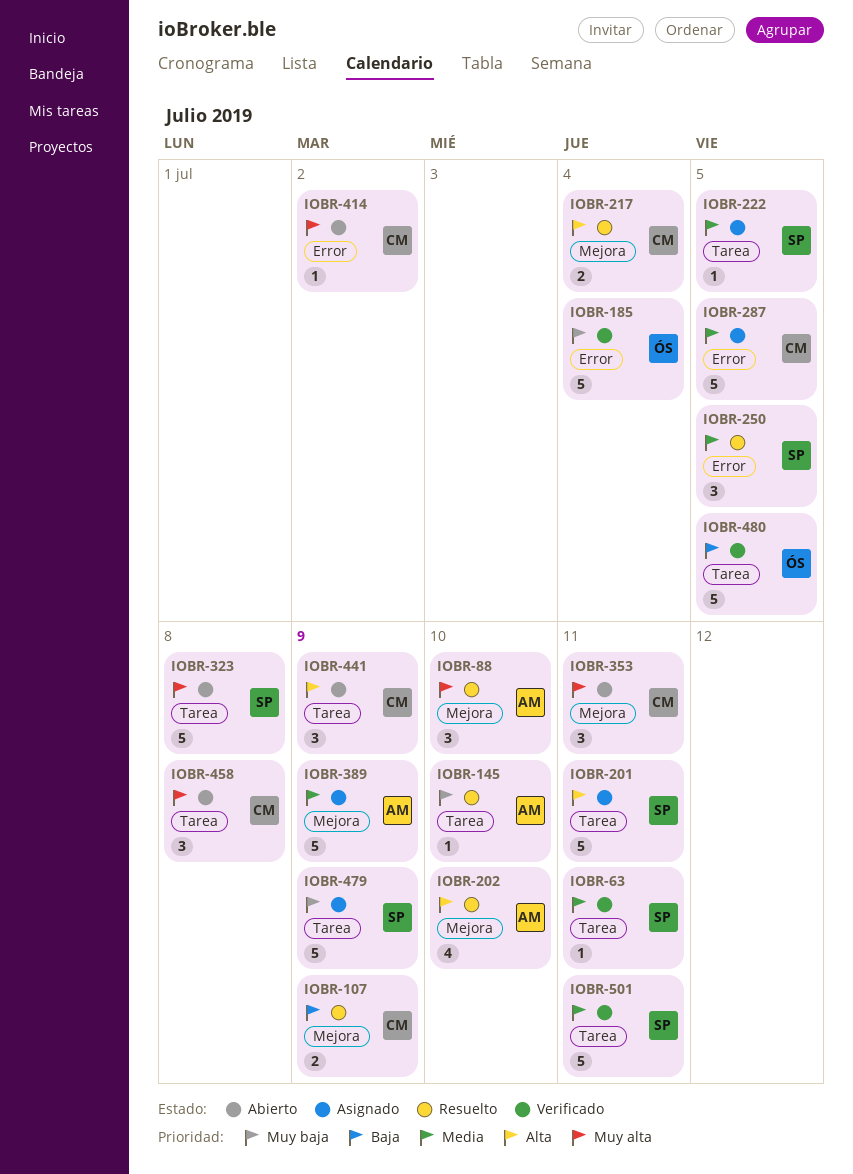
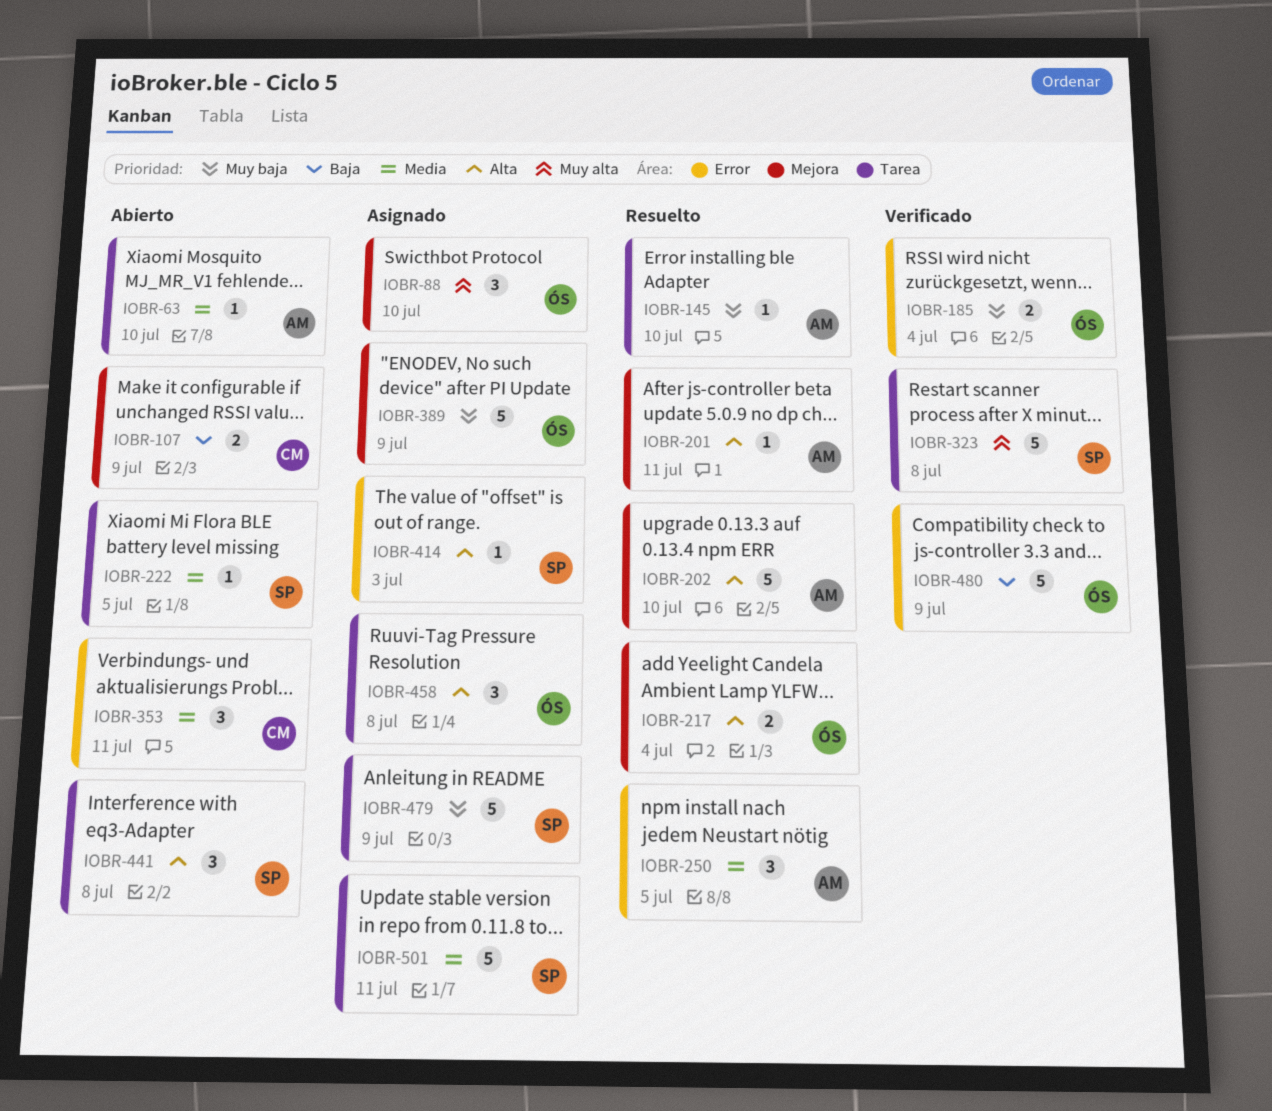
IOBR-63, status: Verificado -> Abierto
IOBR-63, owner: SP -> AM
IOBR-63, due: Jul 11 -> Jul 10
IOBR-88, status: Resuelto -> Asignado
IOBR-88, owner: AM -> ÓS
IOBR-107, status: Resuelto -> Abierto
IOBR-185, estimate: 5 -> 2
IOBR-201, status: Asignado -> Resuelto
IOBR-201, owner: SP -> AM
IOBR-201, label: Tarea -> Mejora
IOBR-201, estimate: 5 -> 1
IOBR-202, estimate: 4 -> 5
IOBR-217, owner: CM -> ÓS
IOBR-222, status: Asignado -> Abierto
IOBR-250, owner: SP -> AM
IOBR-287: present -> none
IOBR-323, status: Abierto -> Verificado
IOBR-353, priority: Muy alta -> Media
IOBR-353, label: Mejora -> Error
IOBR-389, owner: AM -> ÓS
IOBR-389, priority: Media -> Muy baja
IOBR-414, status: Abierto -> Asignado
IOBR-414, owner: CM -> SP
IOBR-414, priority: Muy alta -> Alta
IOBR-414, due: Jul 2 -> Jul 3
IOBR-441, owner: CM -> SP
IOBR-441, due: Jul 9 -> Jul 8
IOBR-458, status: Abierto -> Asignado
IOBR-458, owner: CM -> ÓS
IOBR-458, priority: Muy alta -> Alta
IOBR-480, label: Tarea -> Error
IOBR-480, due: Jul 5 -> Jul 9
IOBR-501, status: Verificado -> Asignado

